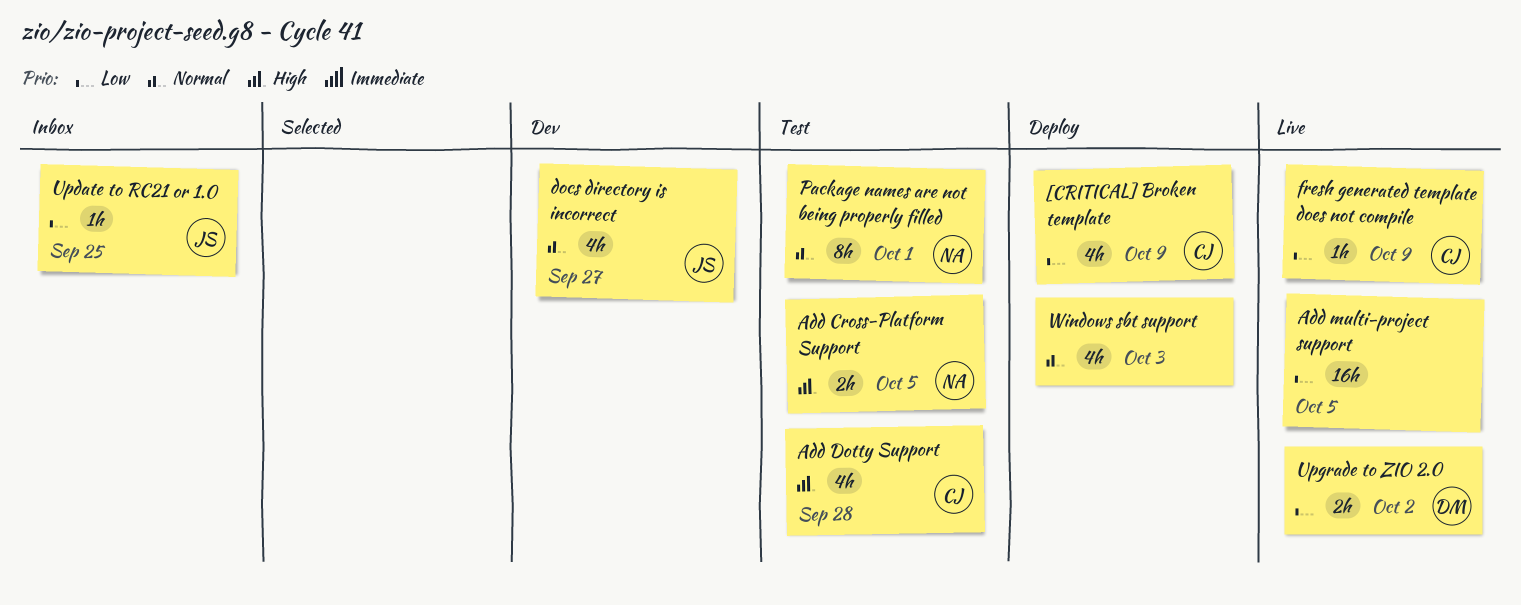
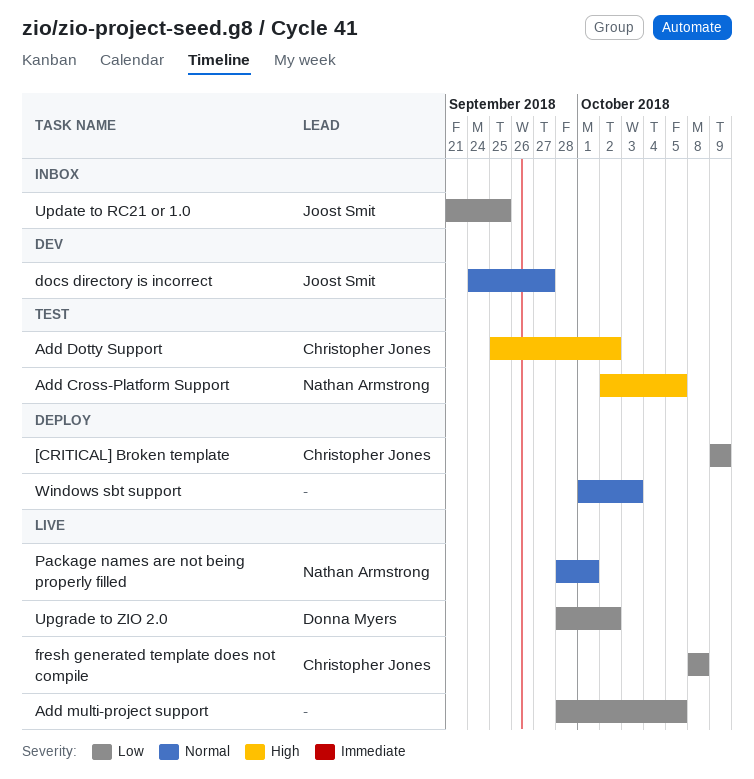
Add Dotty Support, due: Sep 28 -> Oct 2
fresh generated template does not compile, due: Oct 9 -> Oct 8
Package names are not being properly filled, status: Test -> Live

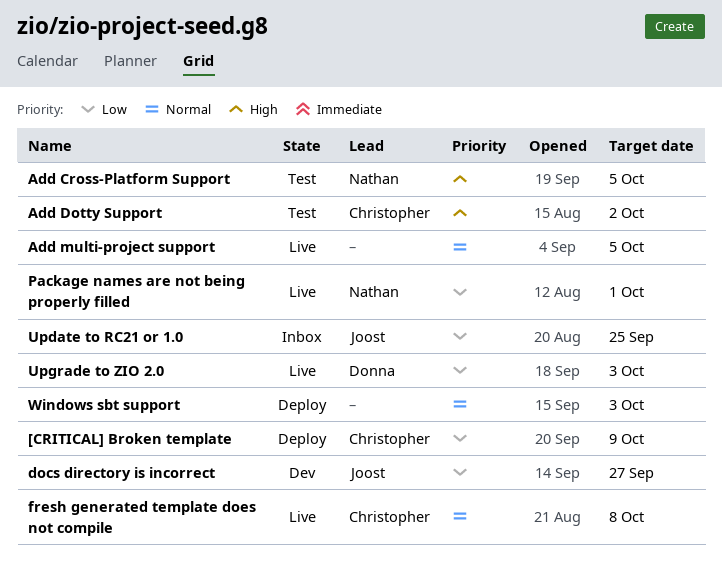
Add multi-project support, priority: Low -> Normal
docs directory is incorrect, priority: Normal -> Low
fresh generated template does not compile, priority: Low -> Normal
Package names are not being properly filled, priority: Normal -> Low
Upgrade to ZIO 2.0, due: Oct 2 -> Oct 3

